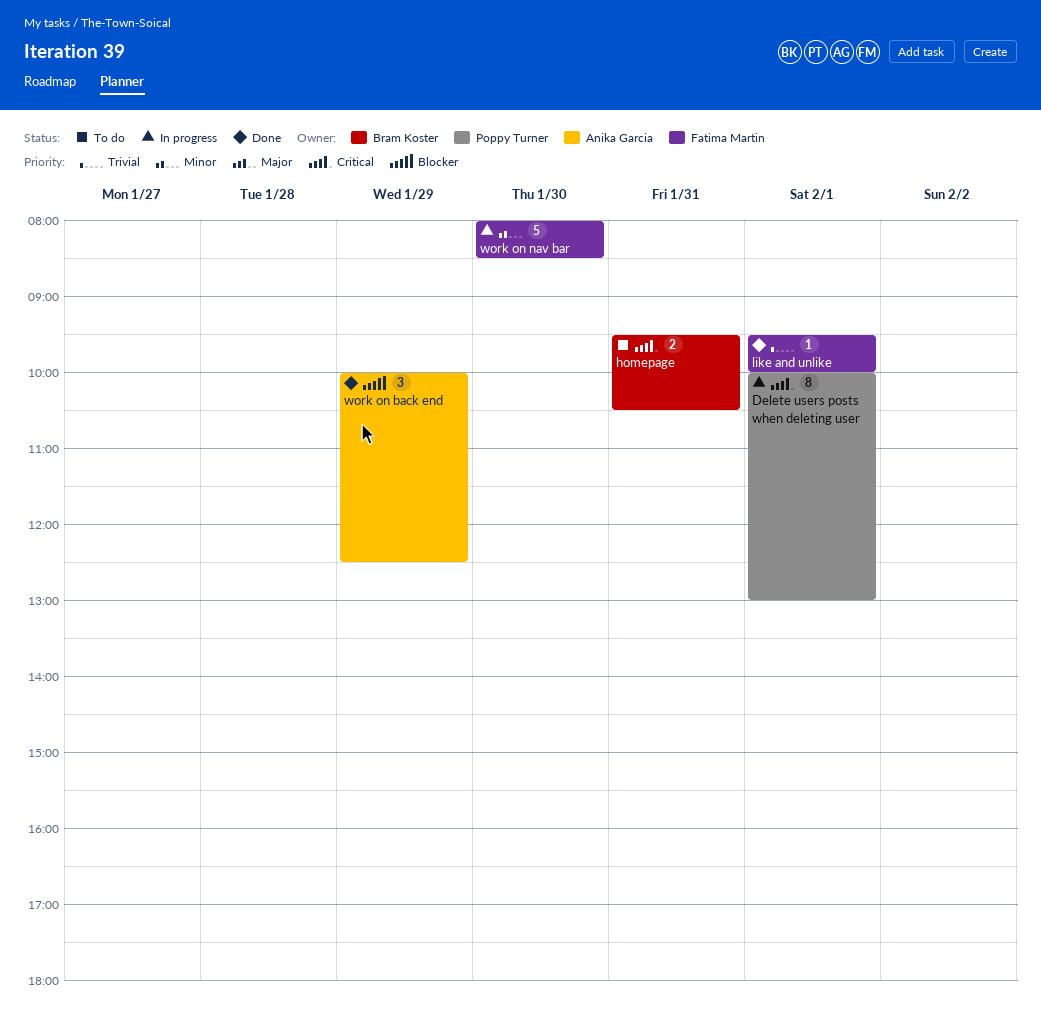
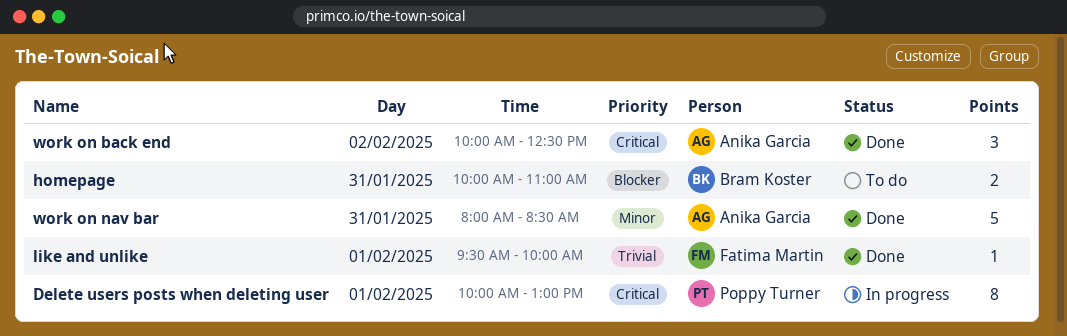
homepage, priority: Critical -> Blocker
homepage, begins: 09:30 -> 10:00
homepage, ends: 10:30 -> 11:00
work on back end, priority: Blocker -> Critical
work on back end, day: Jan 29 -> Feb 2
work on nav bar, status: In progress -> Done
work on nav bar, owner: Fatima Martin -> Anika Garcia
work on nav bar, day: Jan 30 -> Jan 31

